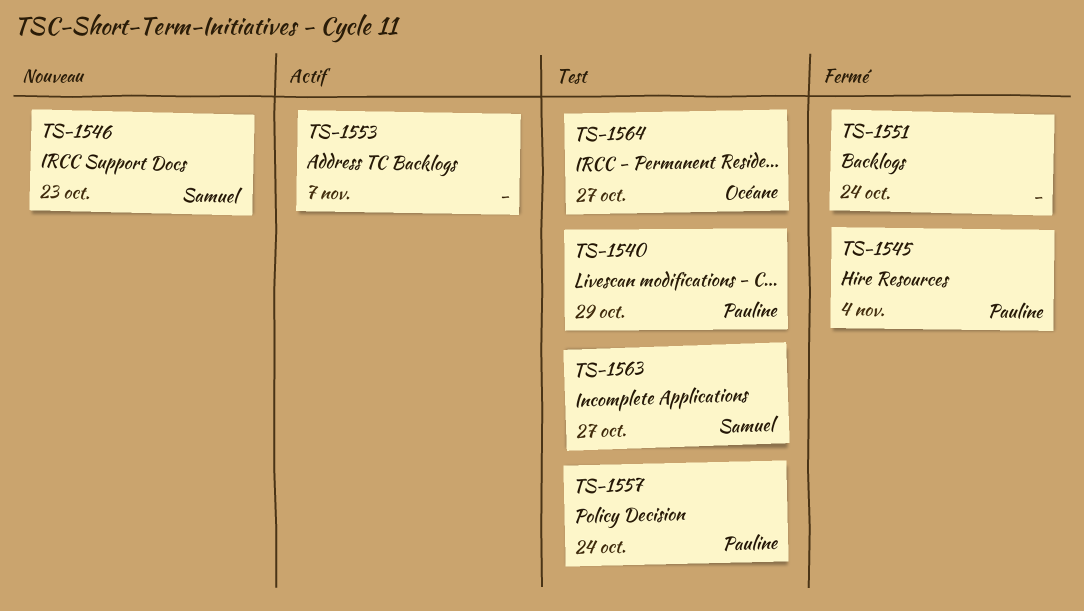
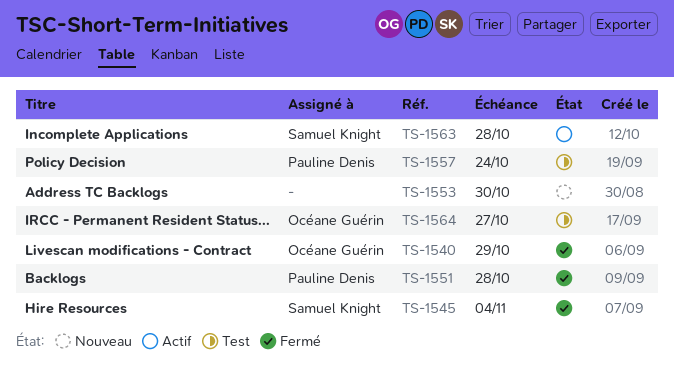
TS-1540, status: Test -> Fermé
TS-1540, owner: Pauline Denis -> Océane Guérin
TS-1545, owner: Pauline Denis -> Samuel Knight
TS-1546: present -> none
TS-1551, owner: none -> Pauline Denis
TS-1551, due: Oct 24 -> Oct 28
TS-1553, status: Actif -> Nouveau
TS-1553, due: Nov 7 -> Oct 30
TS-1563, status: Test -> Actif
TS-1563, due: Oct 27 -> Oct 28

